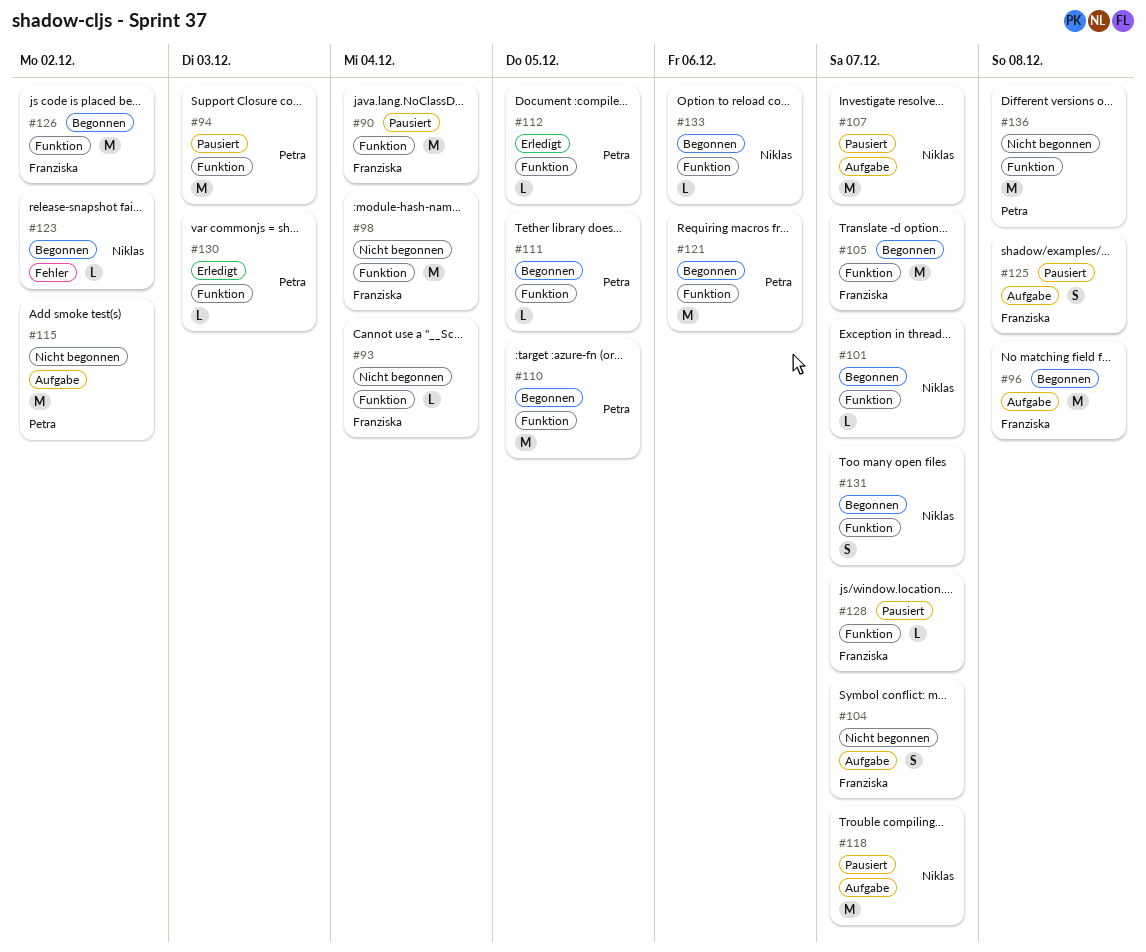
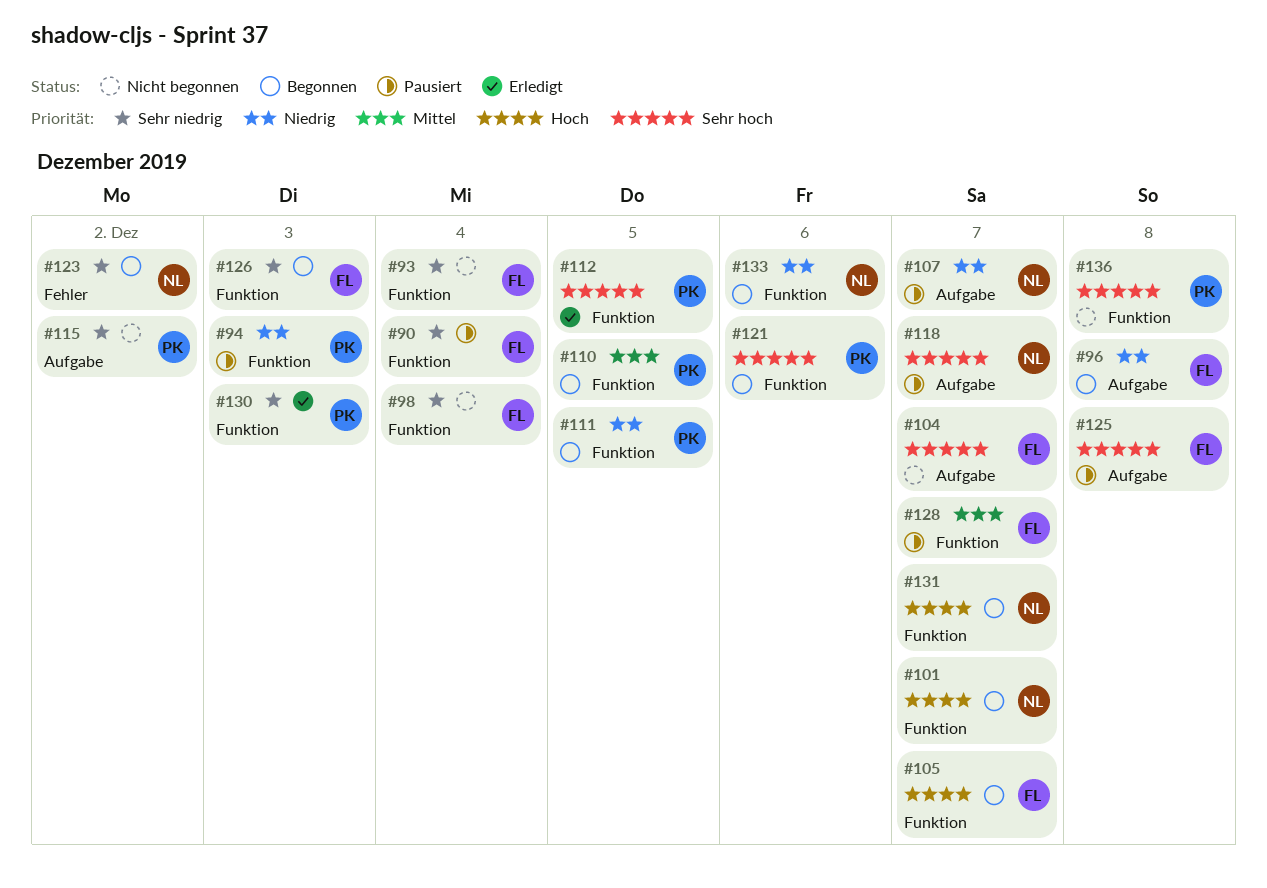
#126, due: Dec 2 -> Dec 3

